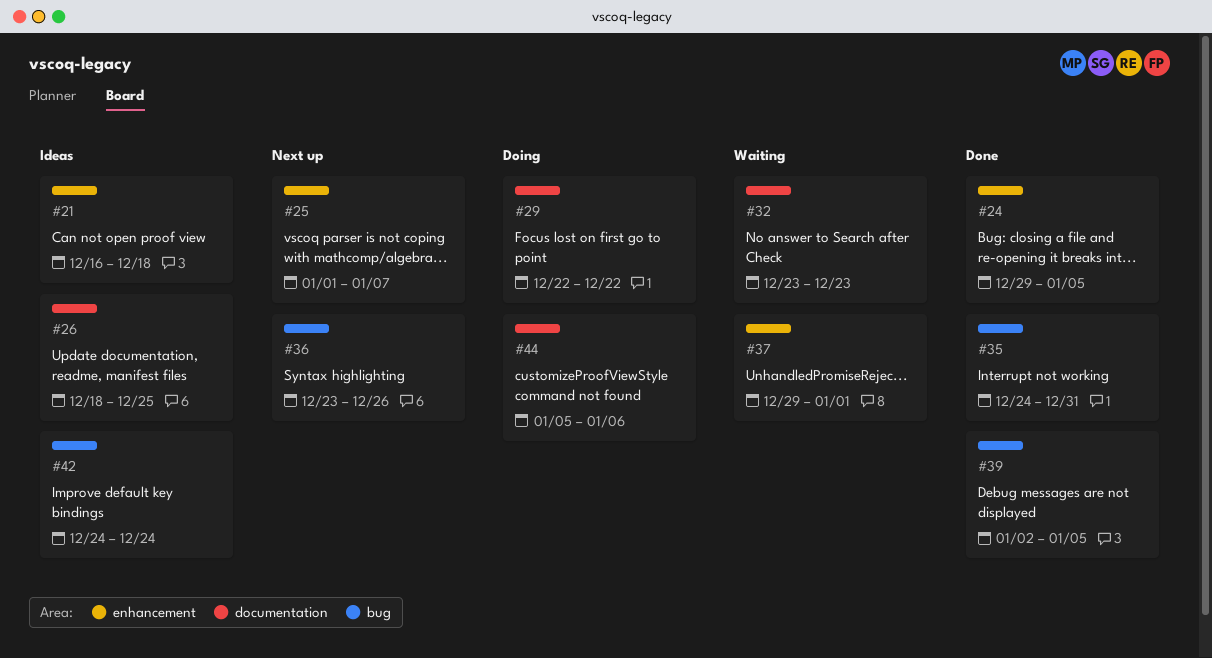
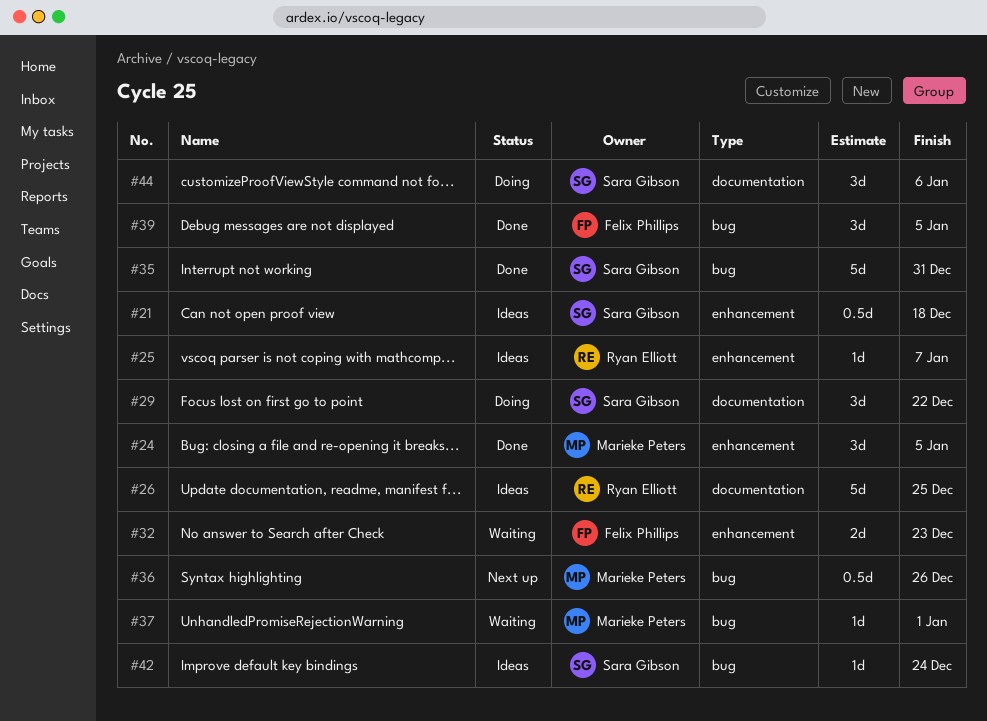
#25, status: Next up -> Ideas
#32, label: documentation -> enhancement
#37, label: enhancement -> bug

